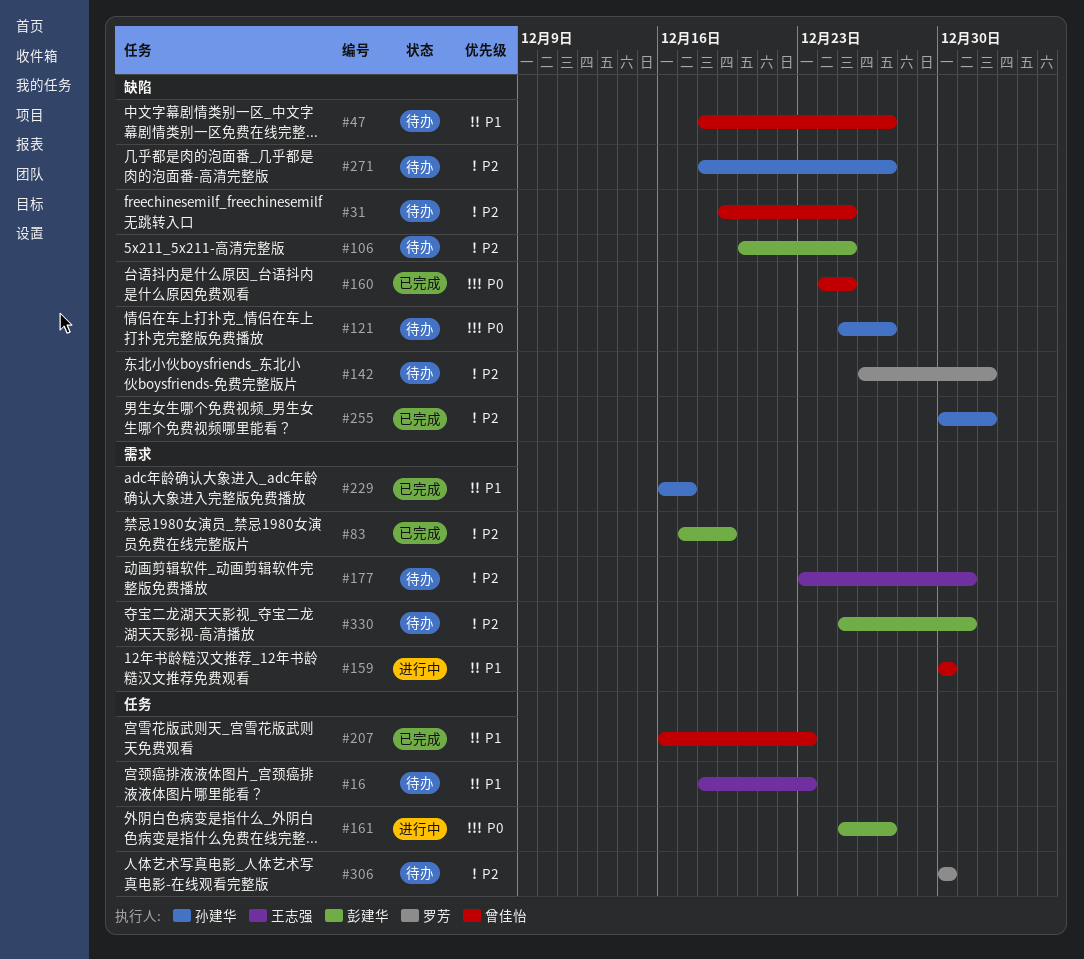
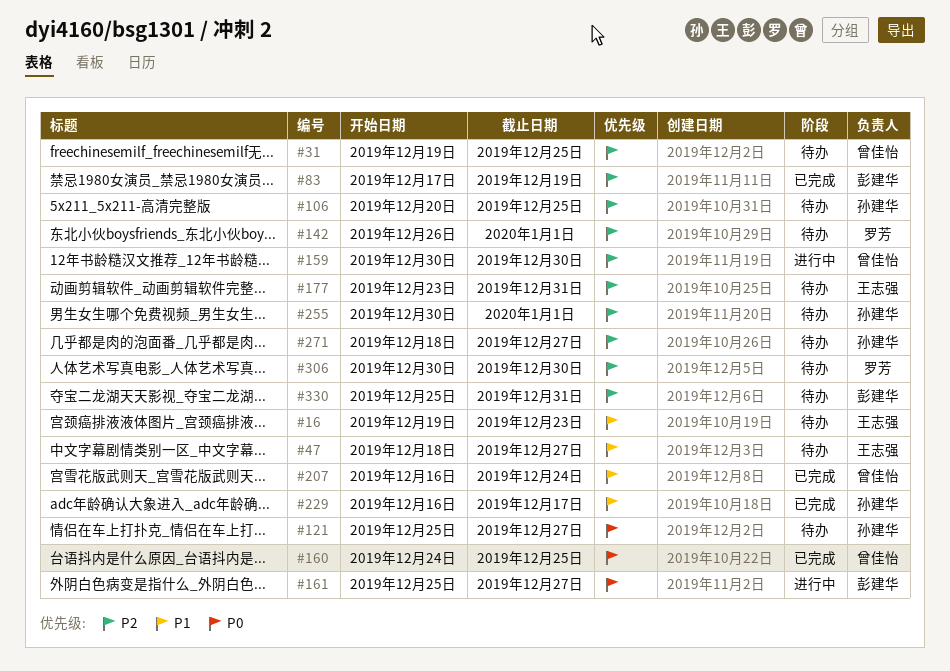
#16, start: Dec 18 -> Dec 19
#47, owner: 曾佳怡 -> 王志强
#106, owner: 彭建华 -> 孙建华
#159, priority: P1 -> P2
#207, due: Dec 23 -> Dec 24
#255, status: 已完成 -> 待办

